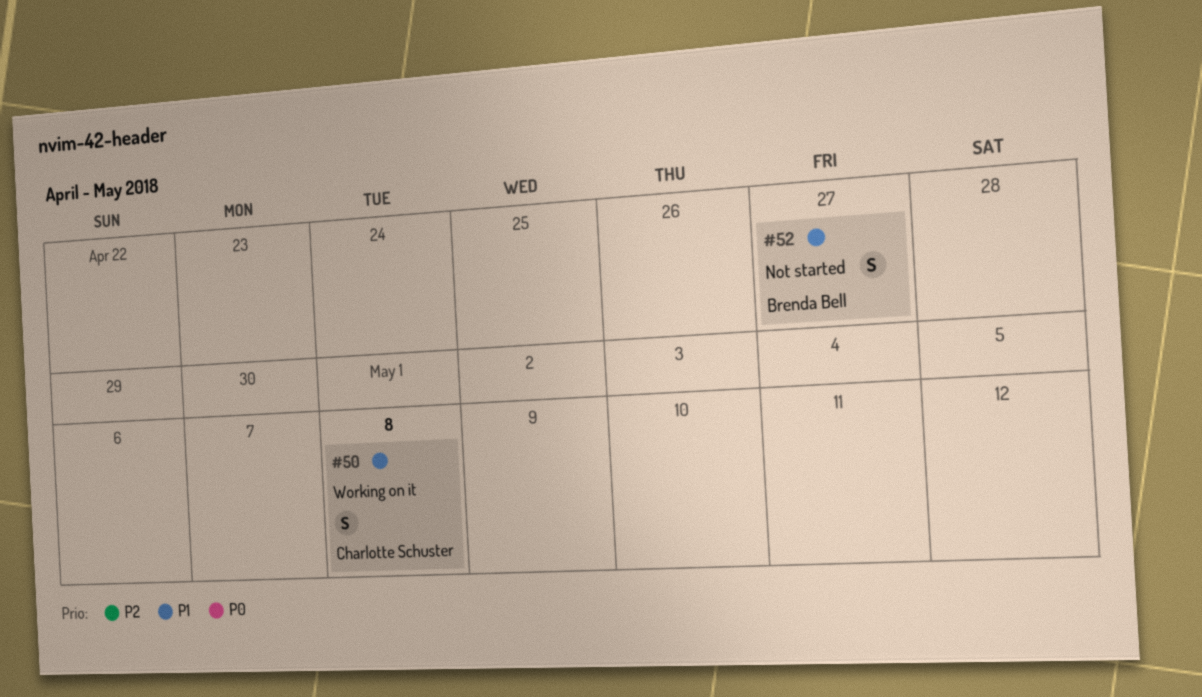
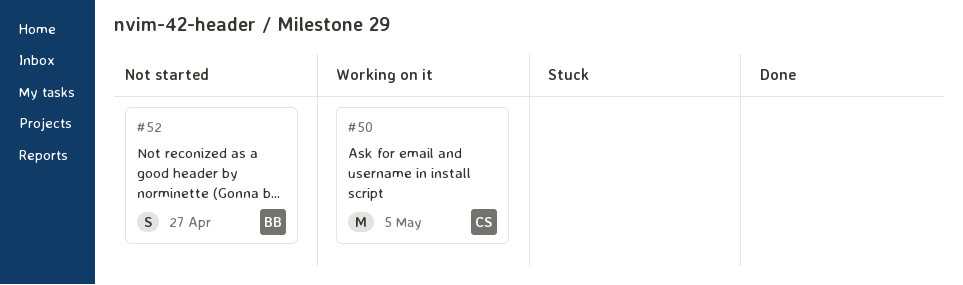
#50, estimate: S -> M
#50, due: May 8 -> May 5

